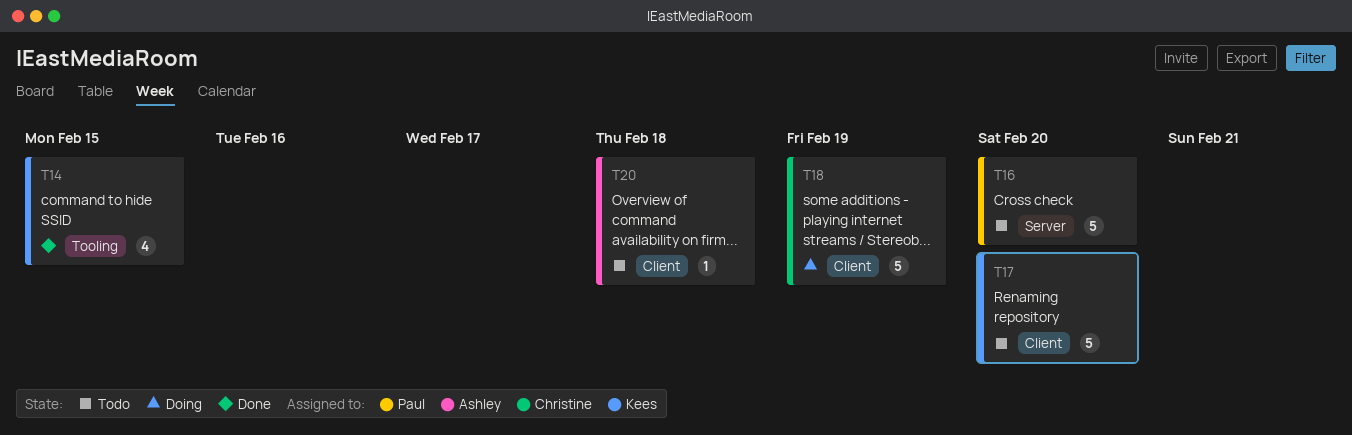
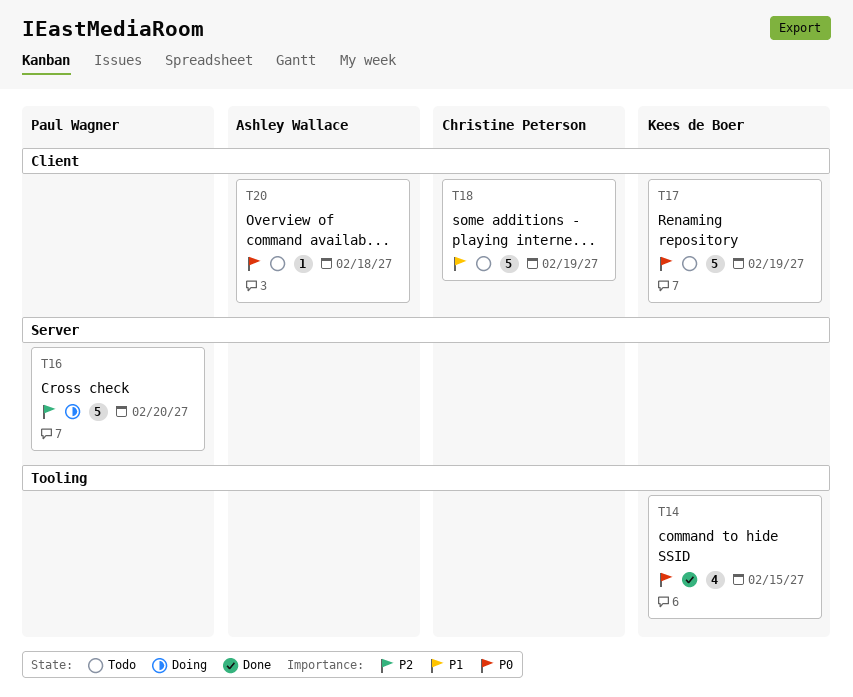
T16, status: Todo -> Doing
T17, due: Feb 20 -> Feb 19
T18, status: Doing -> Todo

